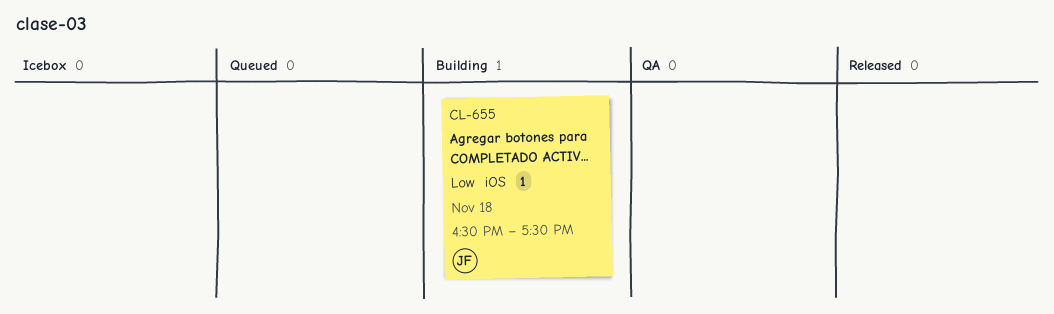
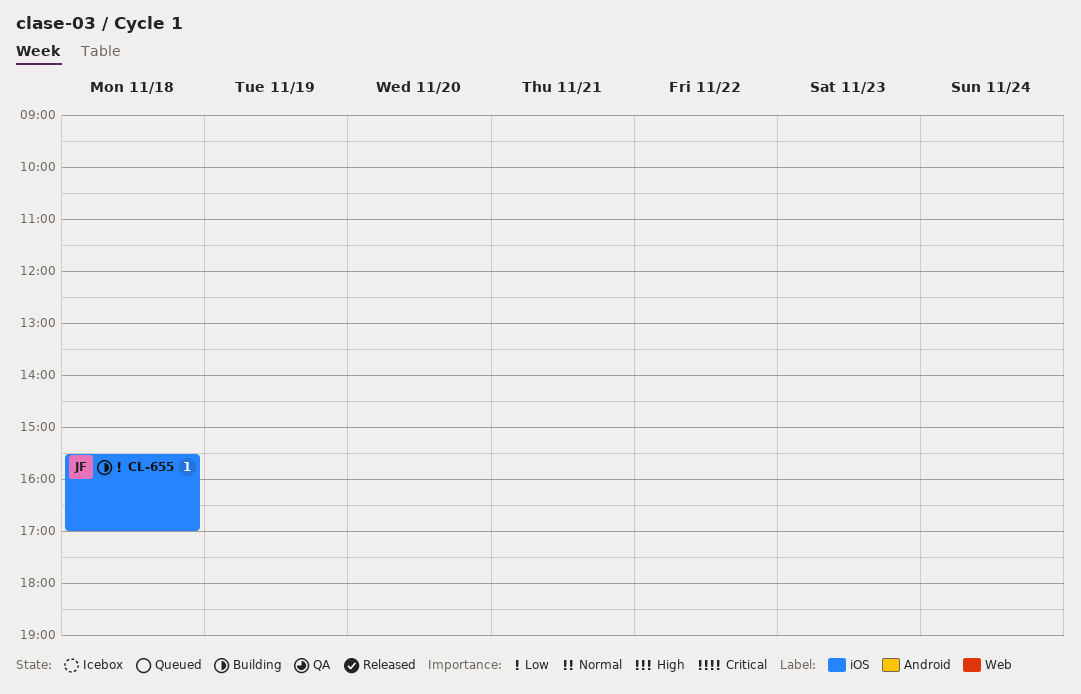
CL-655, begins: 16:30 -> 15:30
CL-655, ends: 17:30 -> 17:00

